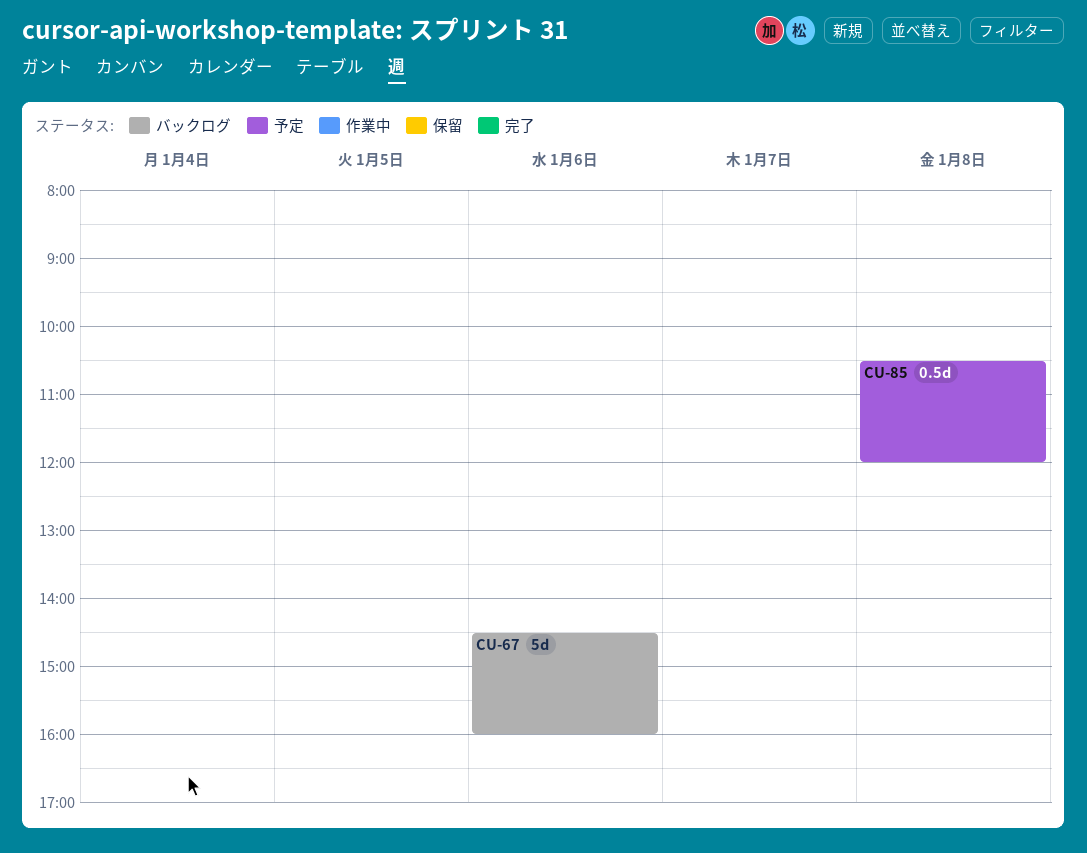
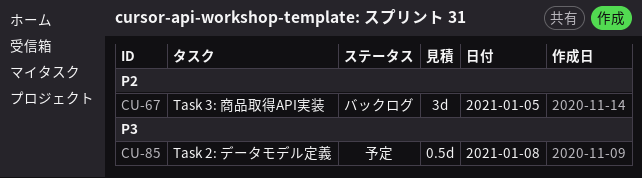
CU-67, estimate: 5d -> 3d
CU-67, day: Jan 6 -> Jan 5

